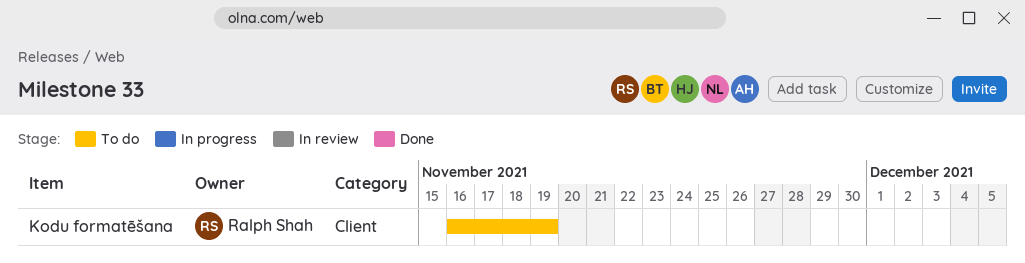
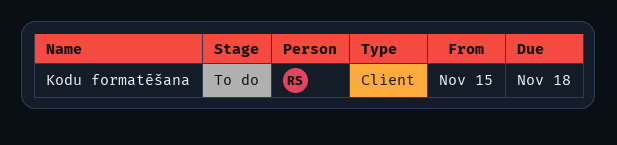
Kodu formatēšana, start: Nov 16 -> Nov 15
Kodu formatēšana, due: Nov 19 -> Nov 18

